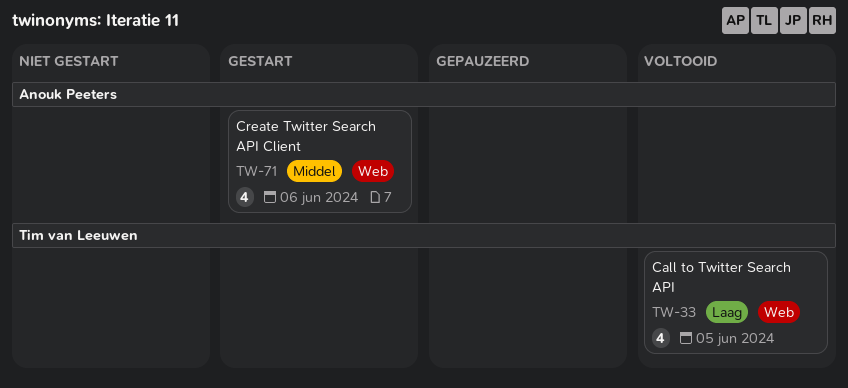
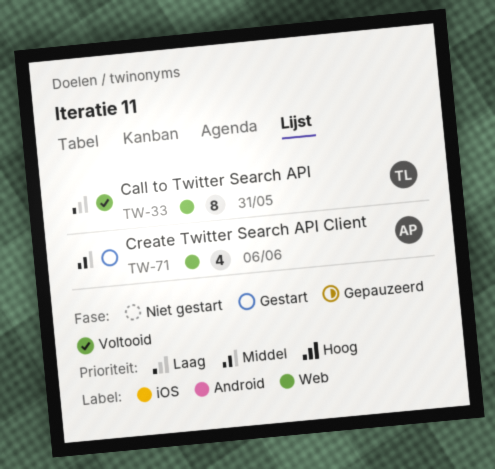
TW-33, estimate: 4 -> 8
TW-33, due: Jun 5 -> May 31

